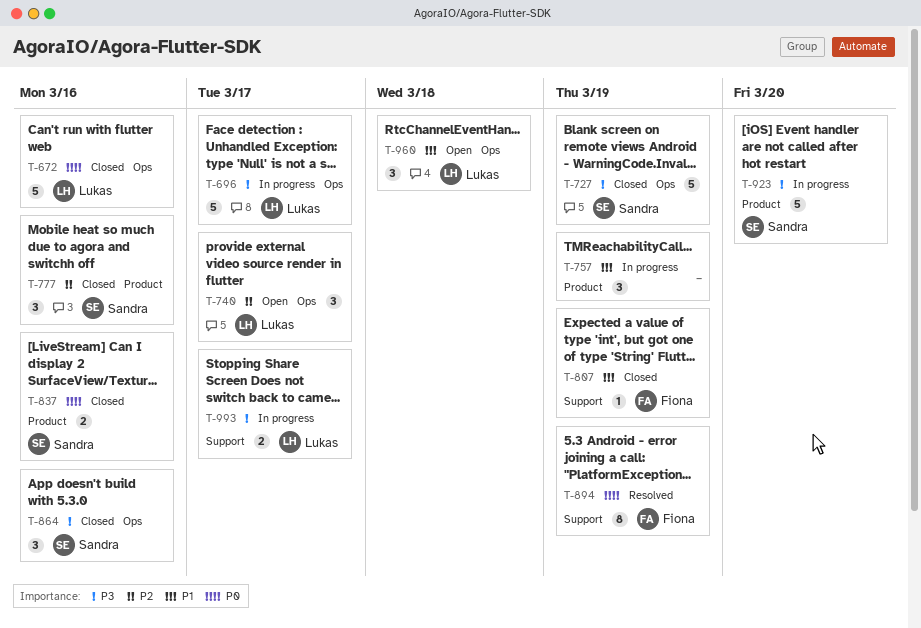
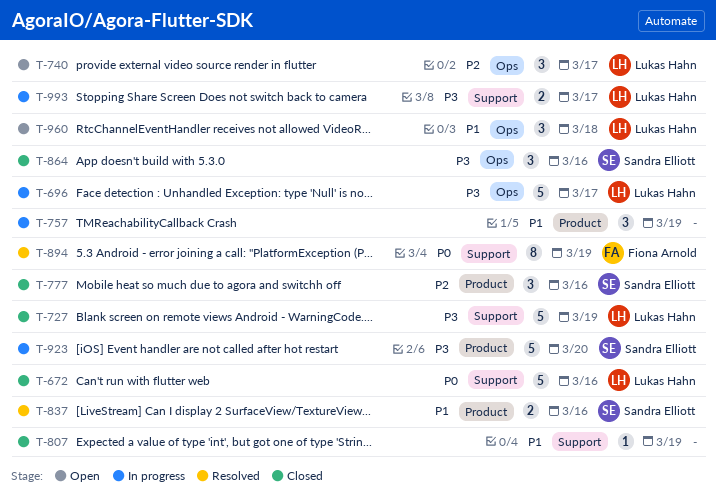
T-672, label: Ops -> Support
T-727, owner: Sandra Elliott -> Lukas Hahn
T-727, label: Ops -> Support
T-807, owner: Fiona Arnold -> none
T-837, status: Closed -> Resolved
T-837, priority: P0 -> P1

